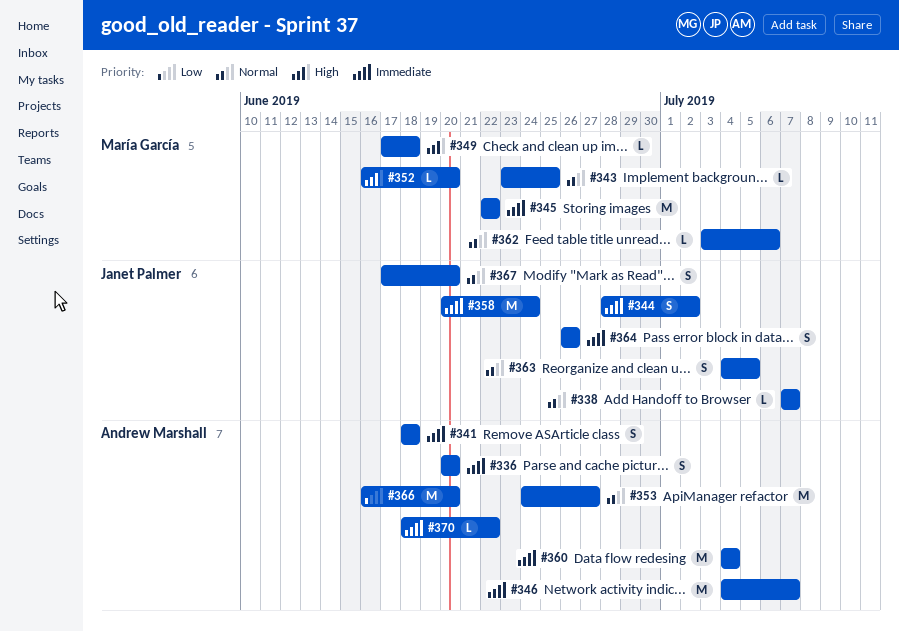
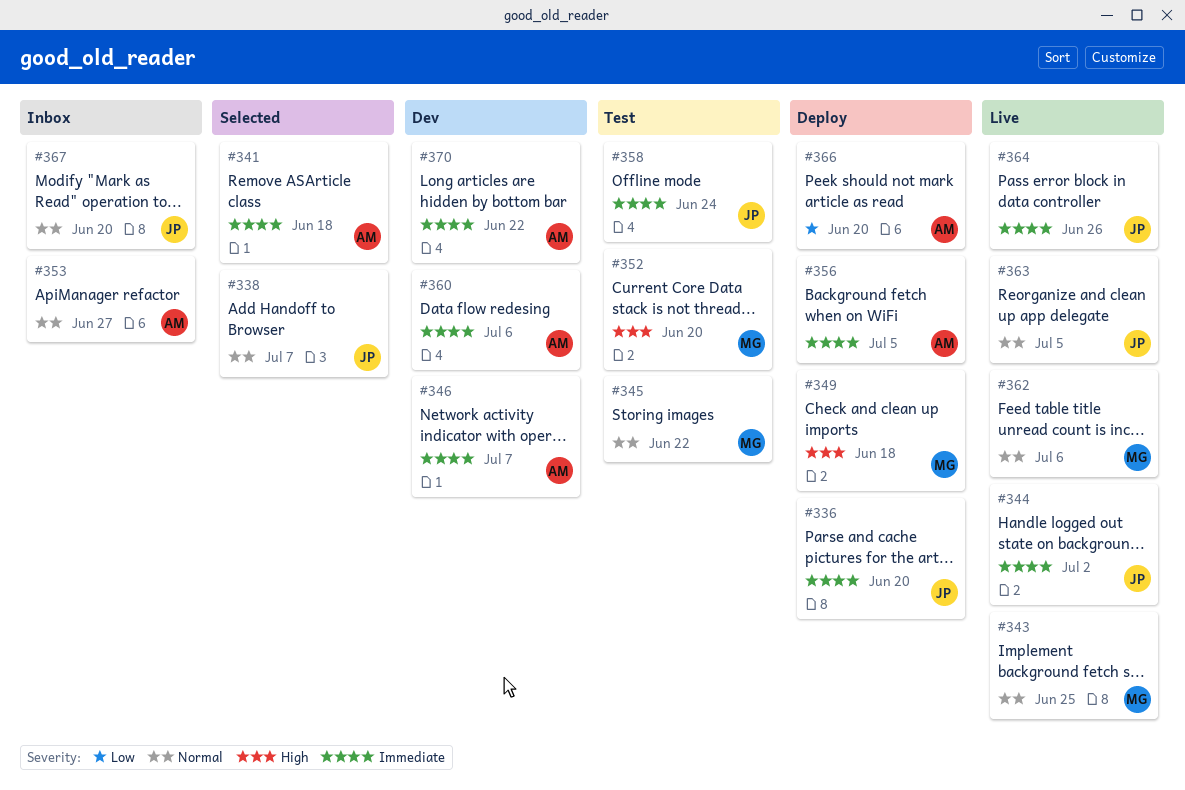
#336, owner: Andrew Marshall -> Janet Palmer
#345, priority: Immediate -> Normal
#356: none -> present
#360, due: Jul 4 -> Jul 6

